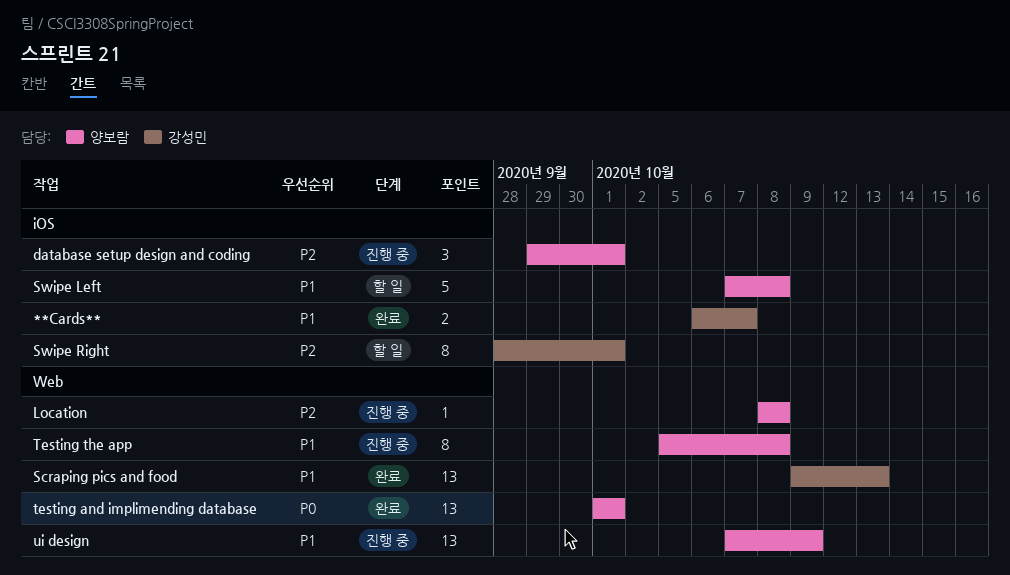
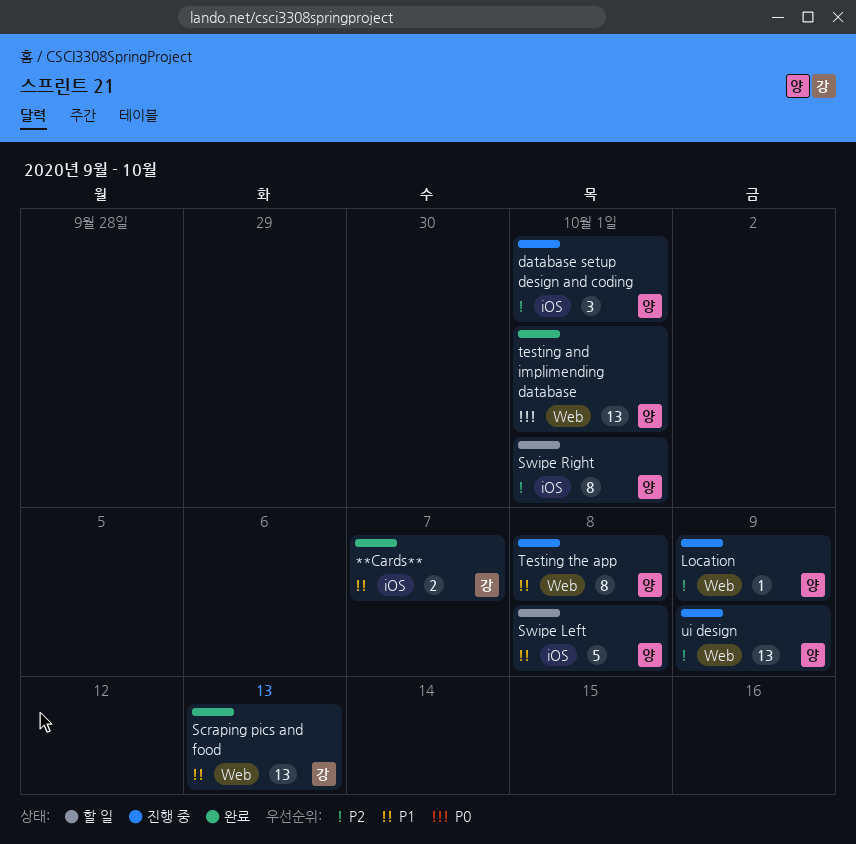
Location, due: Oct 8 -> Oct 9
Swipe Right, owner: 강성민 -> 양보람
ui design, priority: P1 -> P2

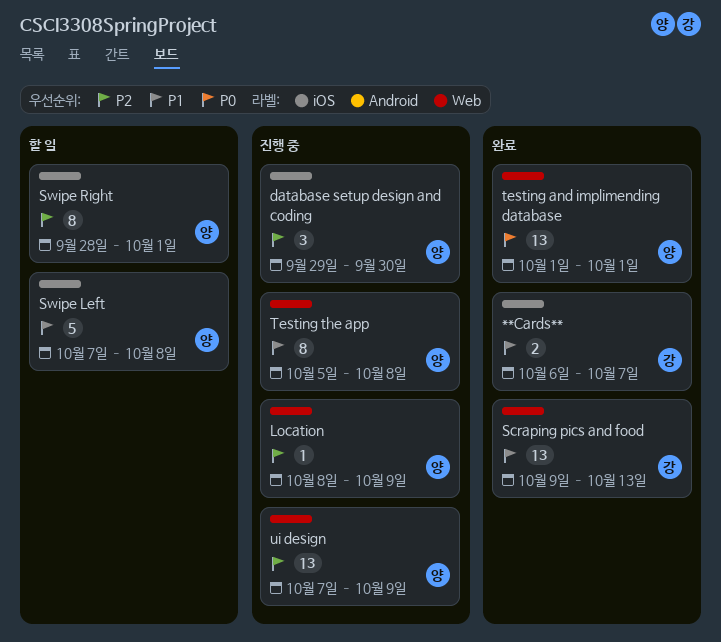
database setup design and coding, due: Oct 1 -> Sep 30

